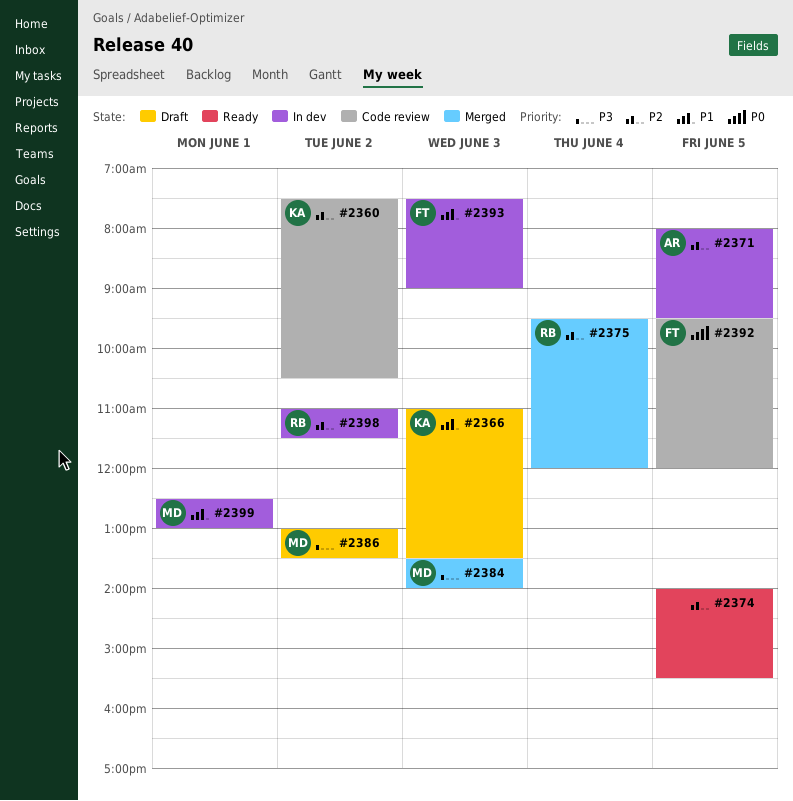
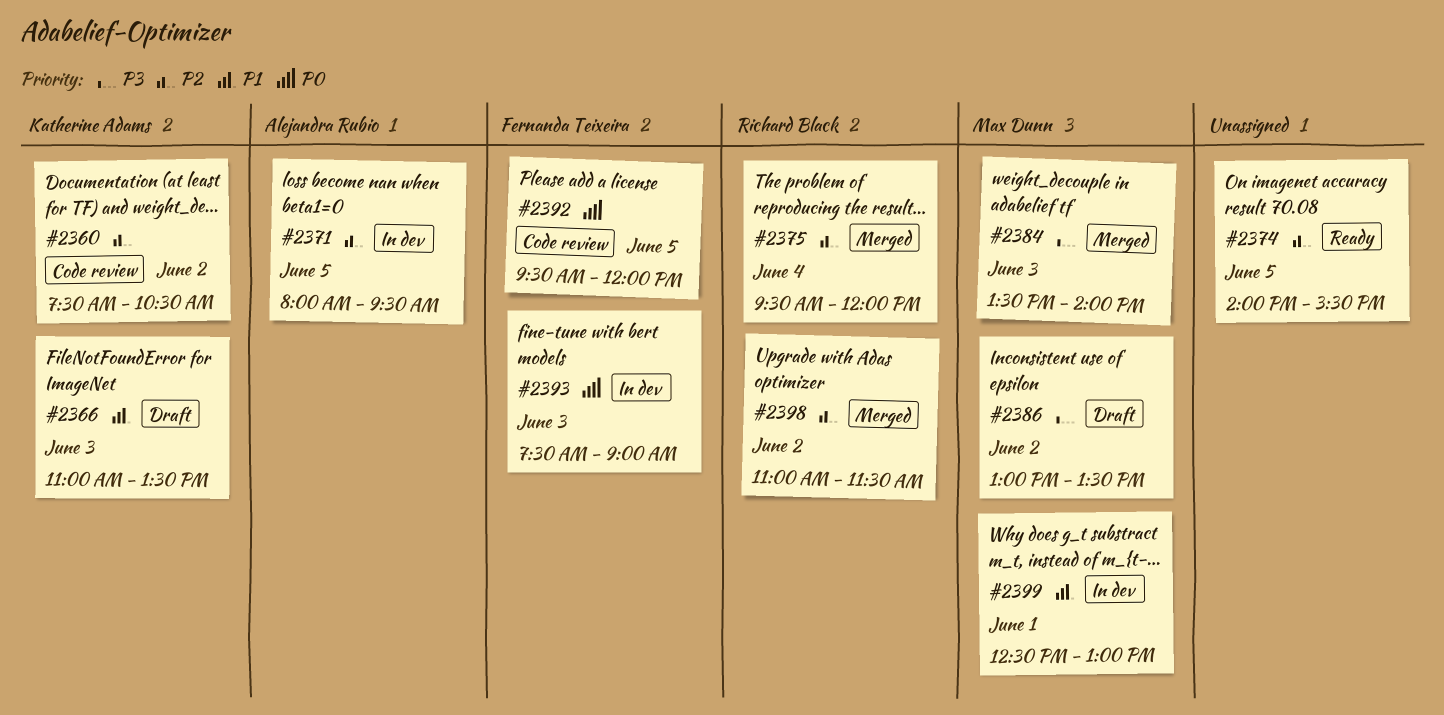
#2393, priority: P1 -> P0
#2398, status: In dev -> Merged

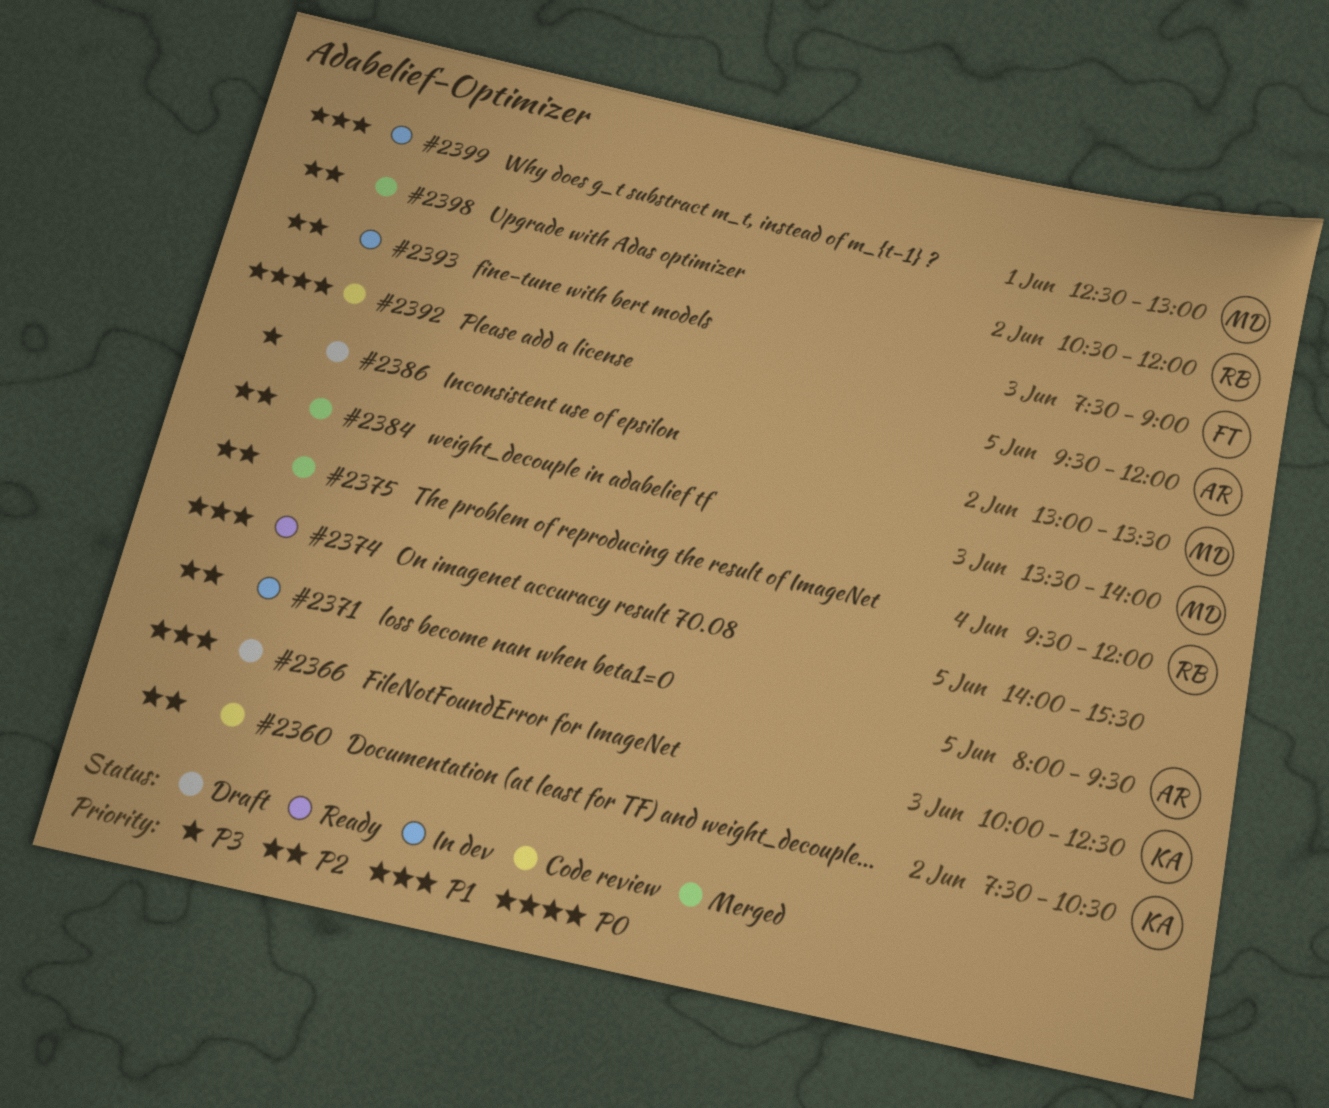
#2366, begins: 11:00 -> 10:00
#2366, ends: 13:30 -> 12:30
#2374, priority: P2 -> P1
#2384, priority: P3 -> P2
#2392, owner: Fernanda Teixeira -> Alejandra Rubio
#2393, priority: P0 -> P2
#2398, begins: 11:00 -> 10:30
#2398, ends: 11:30 -> 12:00

